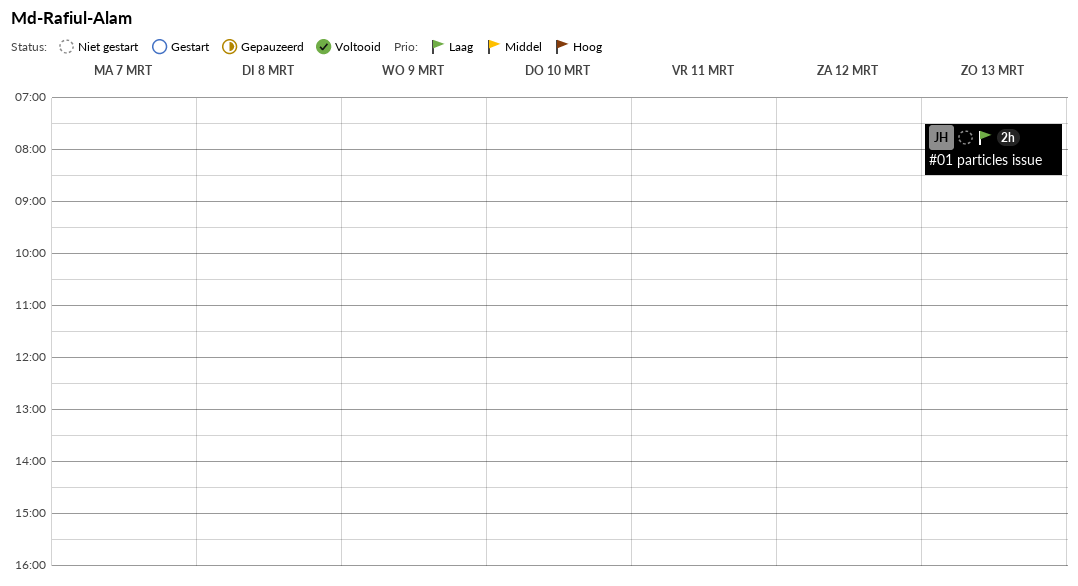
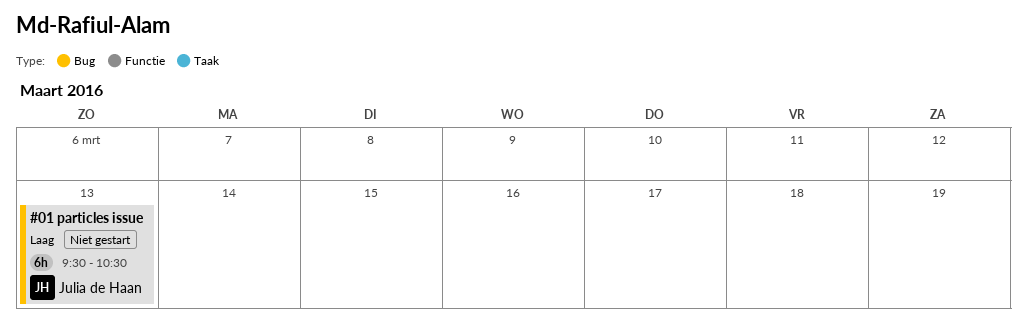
#01 particles issue, estimate: 2h -> 6h
#01 particles issue, begins: 07:30 -> 09:30
#01 particles issue, ends: 08:30 -> 10:30

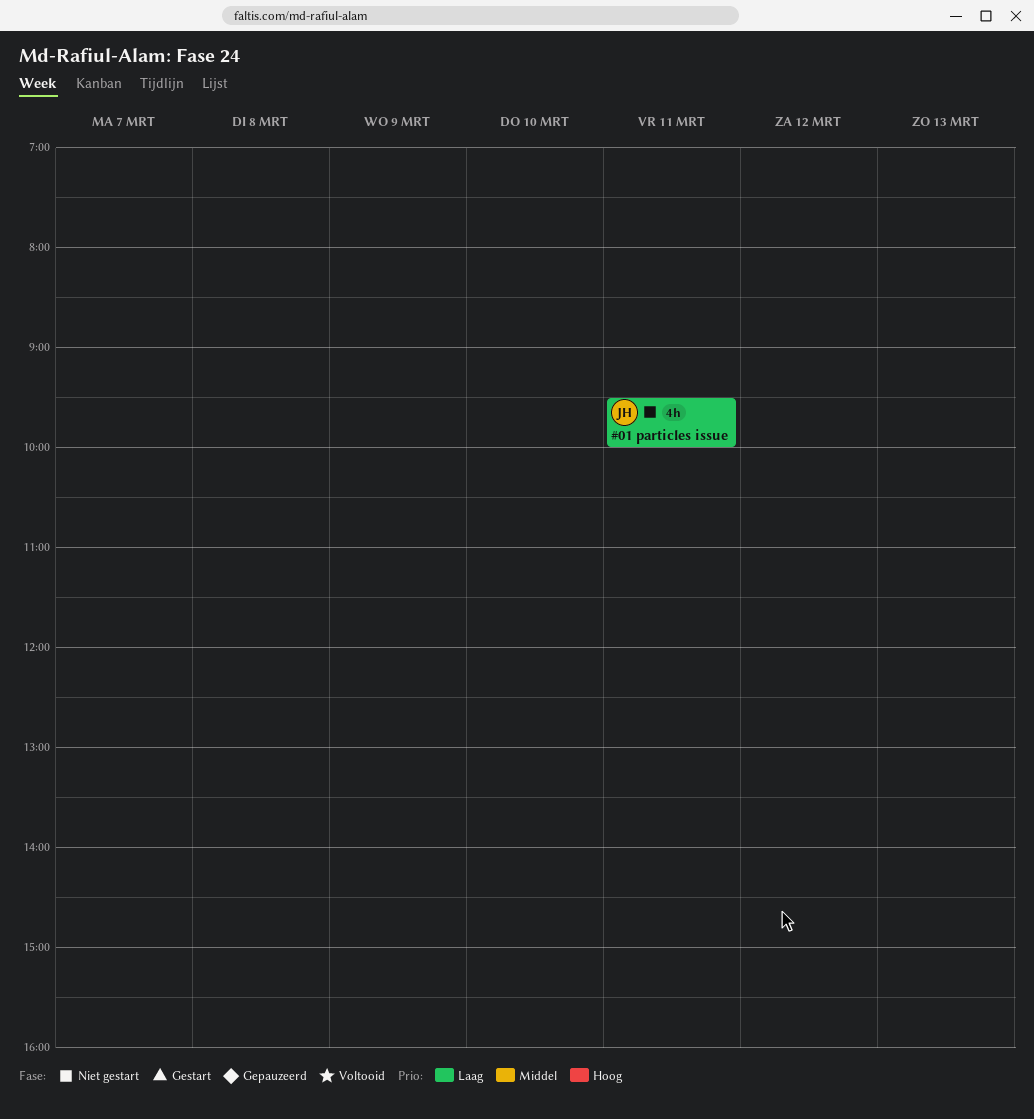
#01 particles issue, estimate: 6h -> 4h
#01 particles issue, day: Mar 13 -> Mar 11
#01 particles issue, ends: 10:30 -> 10:00

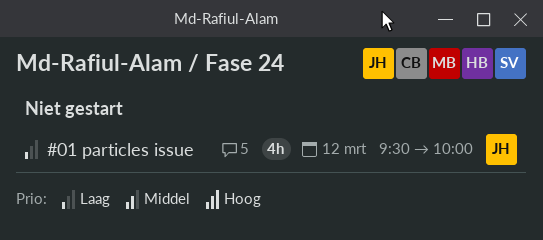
#01 particles issue, day: Mar 11 -> Mar 12

